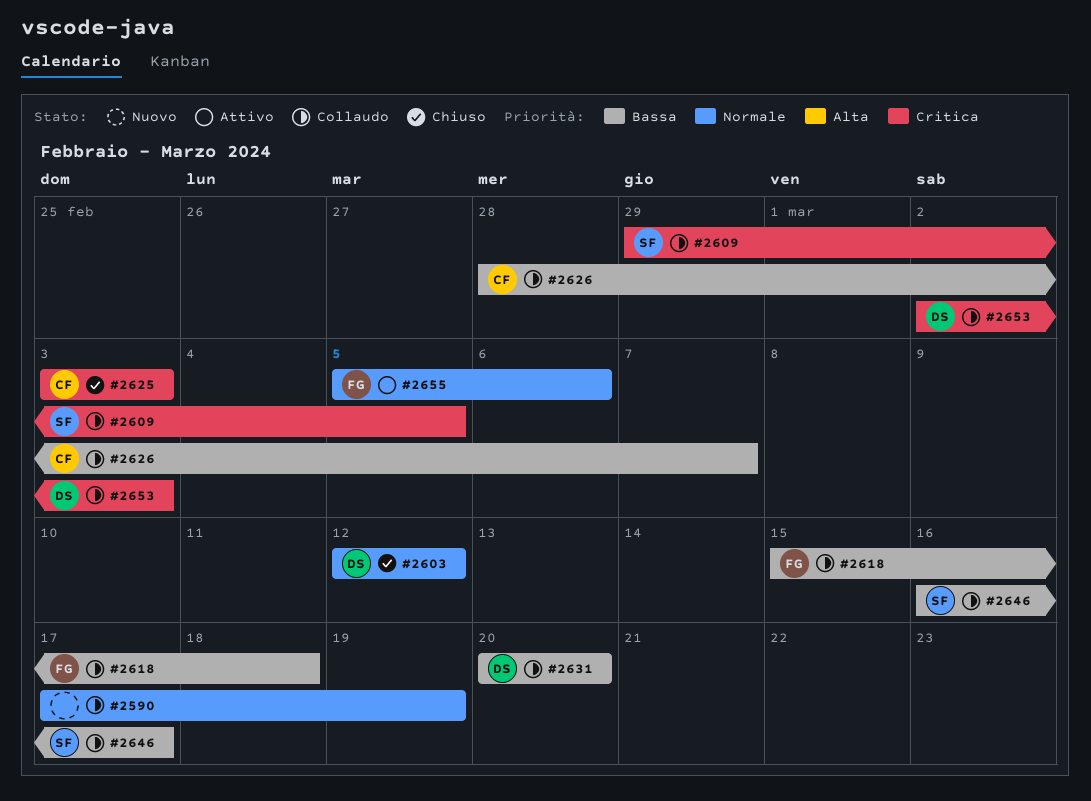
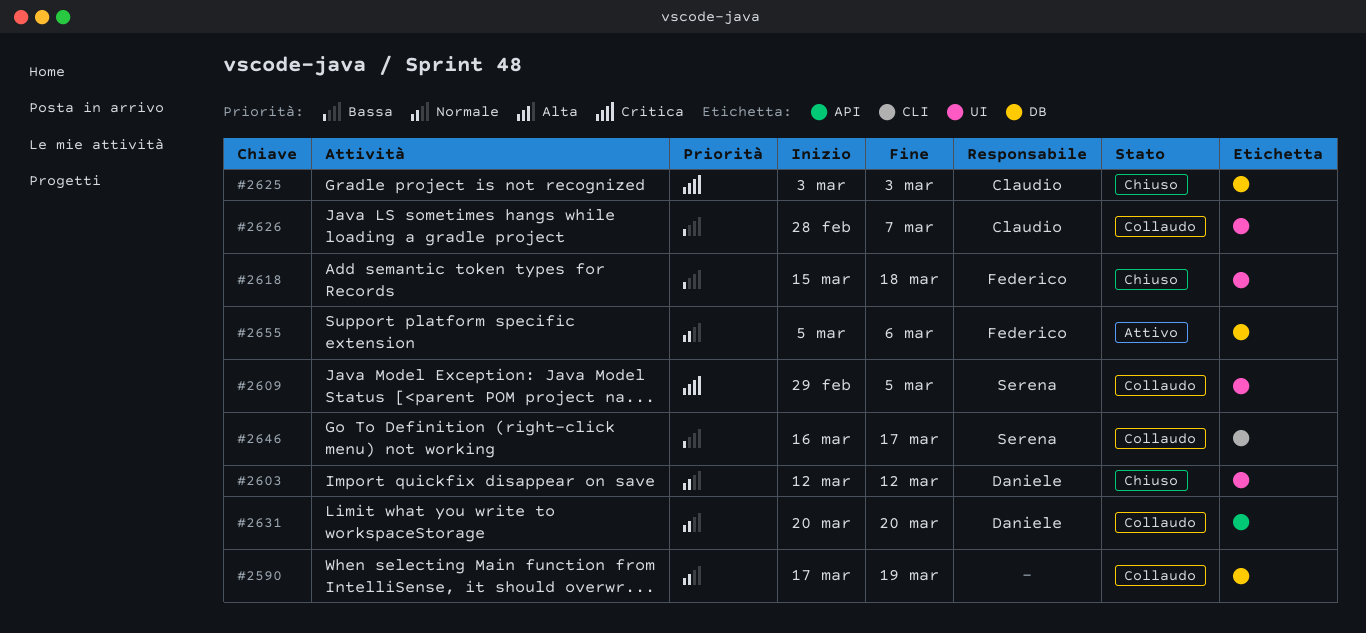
#2618, status: Collaudo -> Chiuso
#2631, priority: Bassa -> Normale
#2653: present -> none

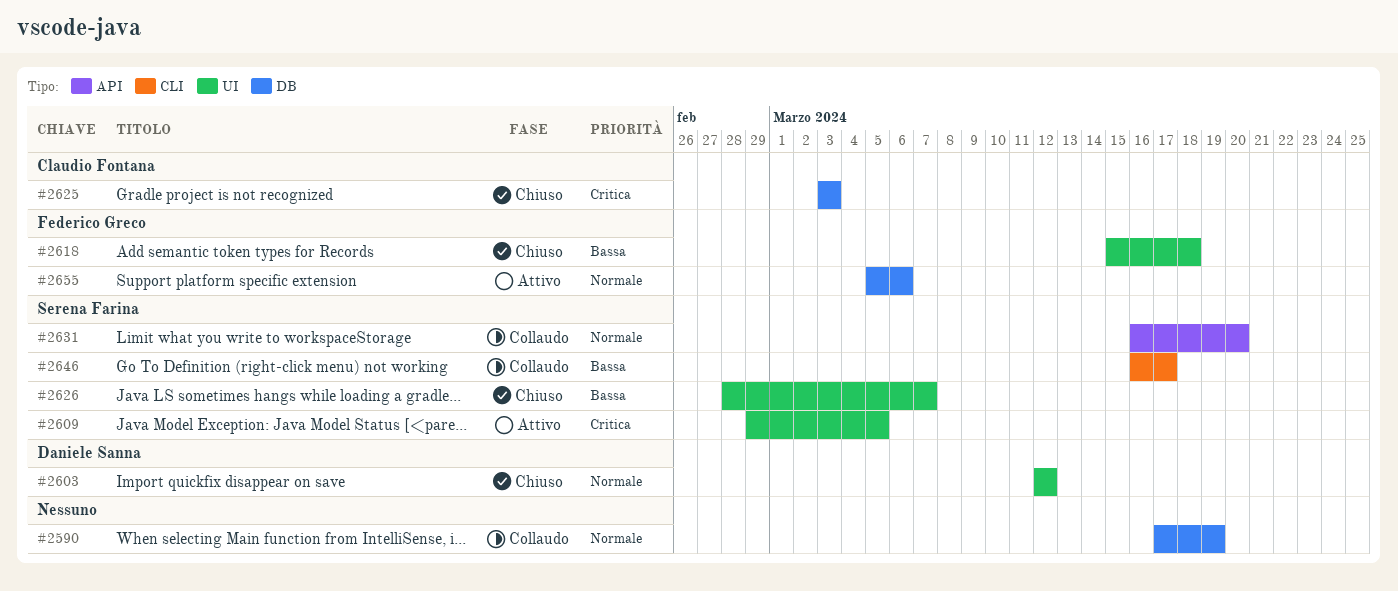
#2609, status: Collaudo -> Attivo
#2626, status: Collaudo -> Chiuso
#2626, owner: Claudio Fontana -> Serena Farina
#2631, owner: Daniele Sanna -> Serena Farina
#2631, start: Mar 20 -> Mar 16

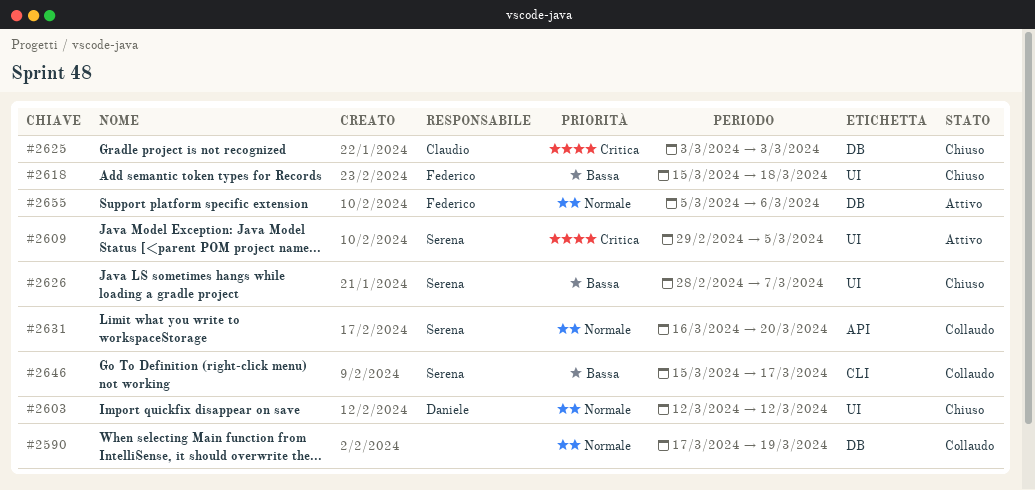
#2646, start: Mar 16 -> Mar 15

